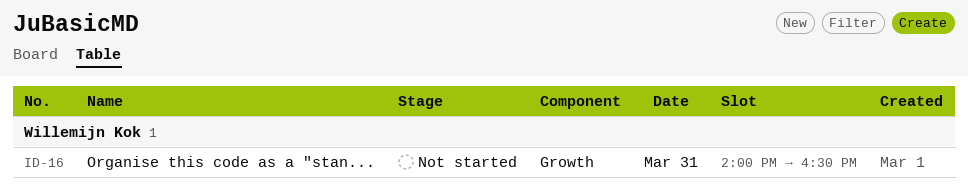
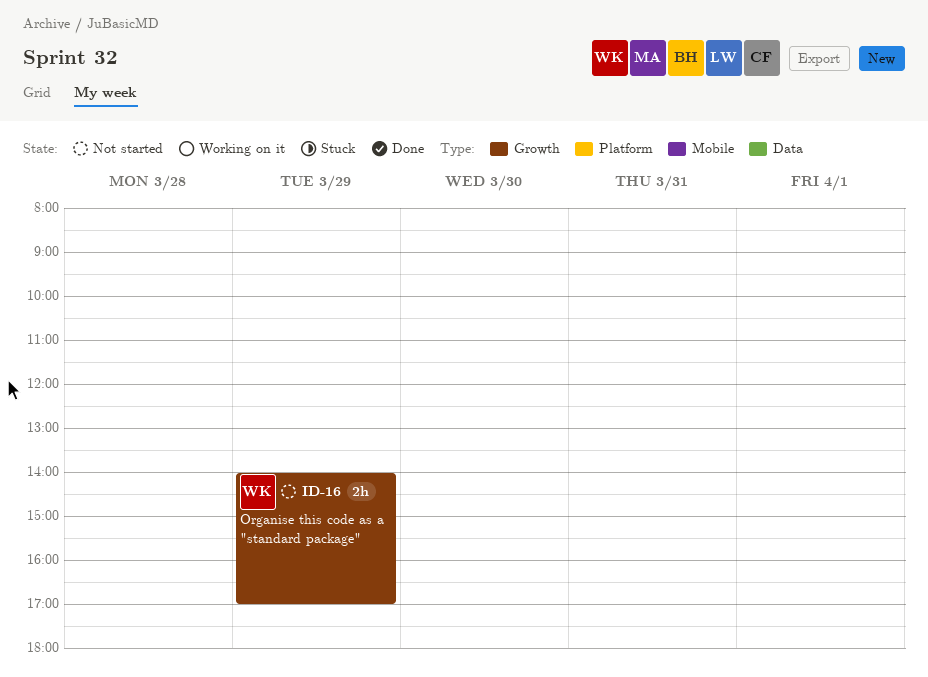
ID-16, day: Mar 31 -> Mar 29
ID-16, ends: 16:30 -> 17:00

